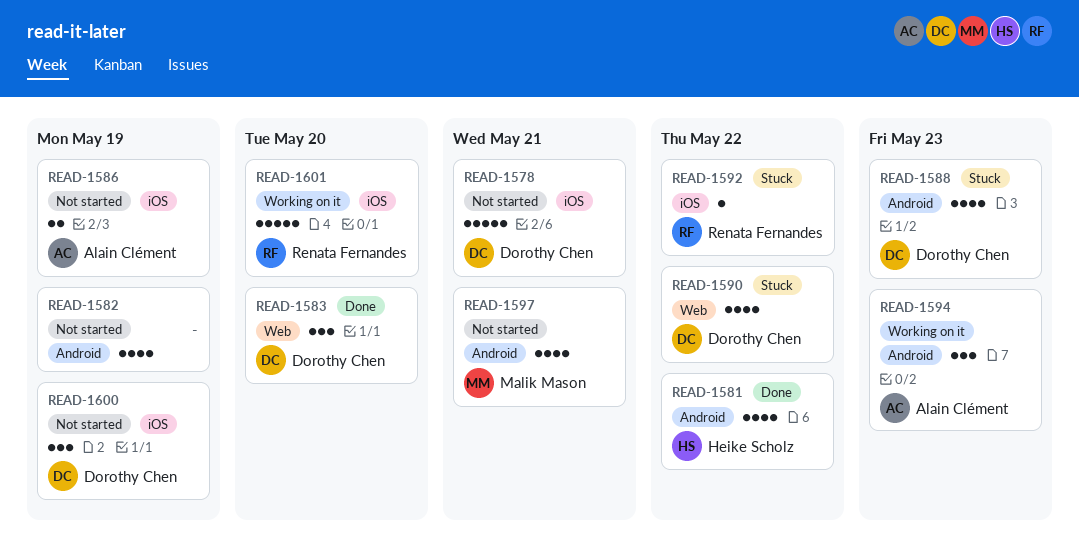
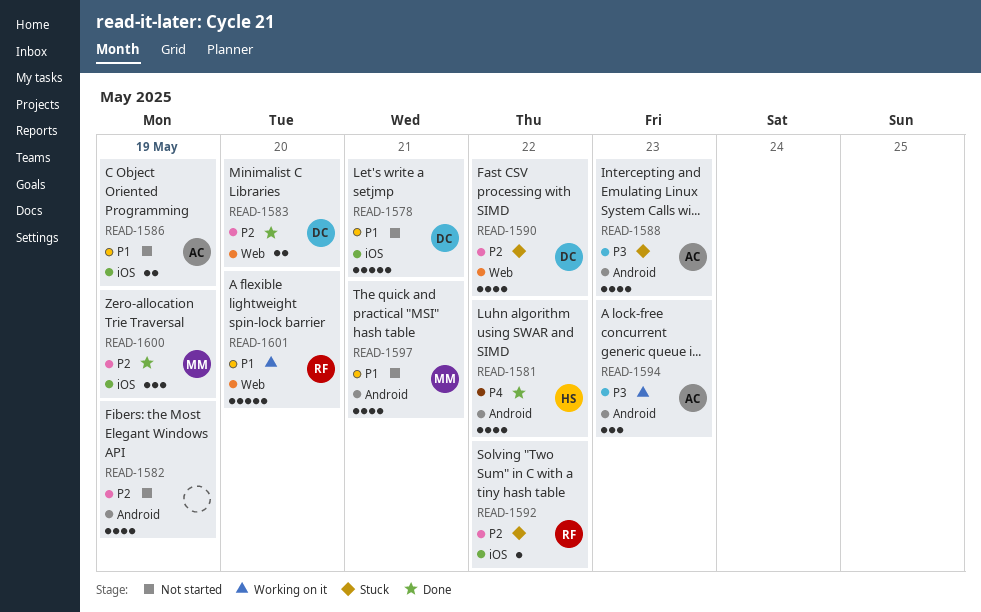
READ-1583, estimate: 3 -> 2
READ-1588, owner: Dorothy Chen -> Alain Clément
READ-1600, status: Not started -> Done
READ-1600, owner: Dorothy Chen -> Malik Mason
READ-1601, label: iOS -> Web

